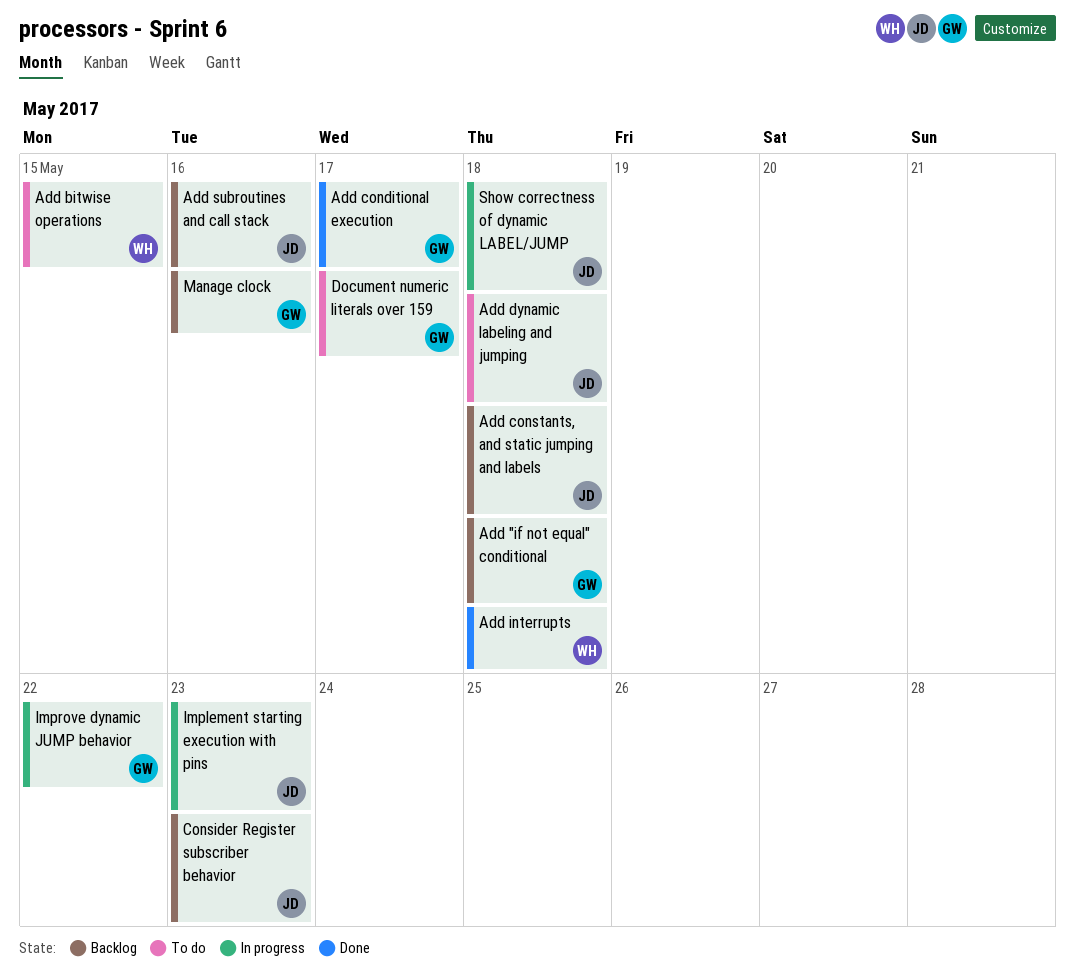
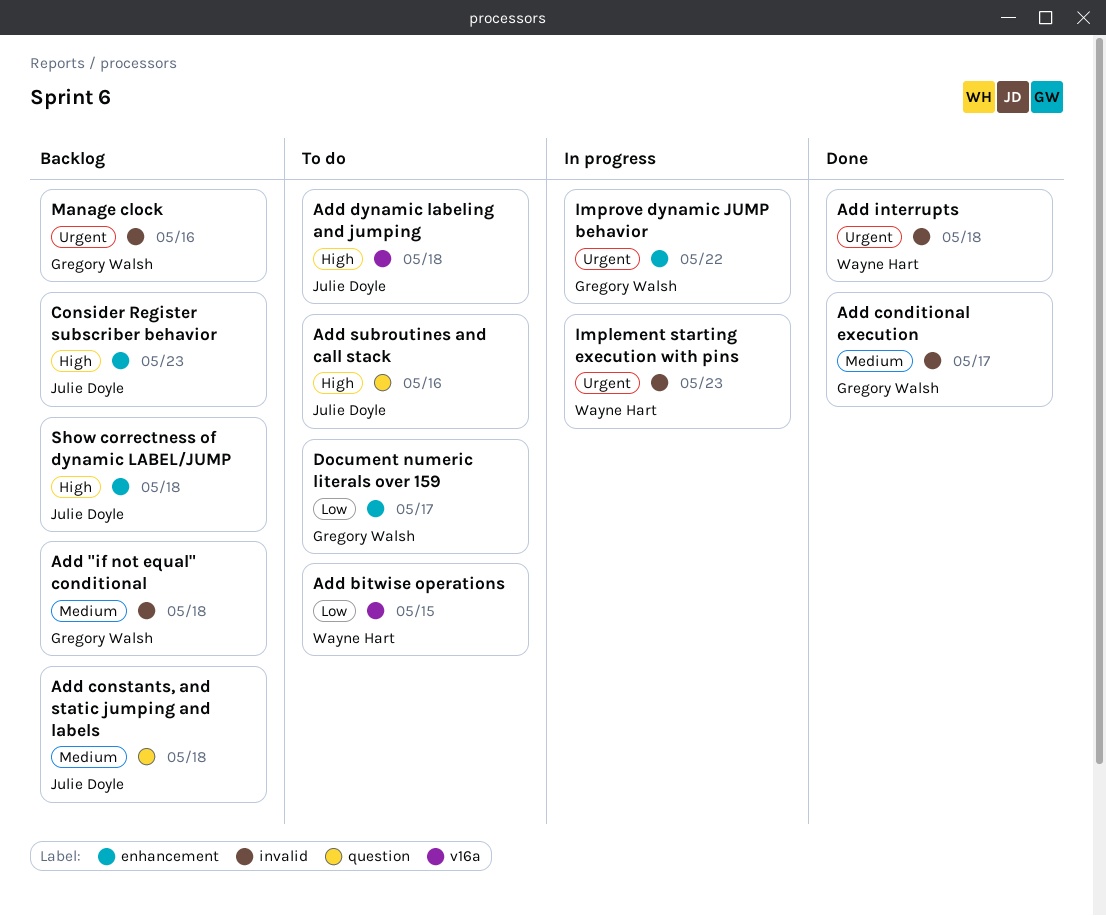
Add subroutines and call stack, status: Backlog -> To do
Implement starting execution with pins, owner: Julie Doyle -> Wayne Hart
Show correctness of dynamic LABEL/JUMP, status: In progress -> Backlog

